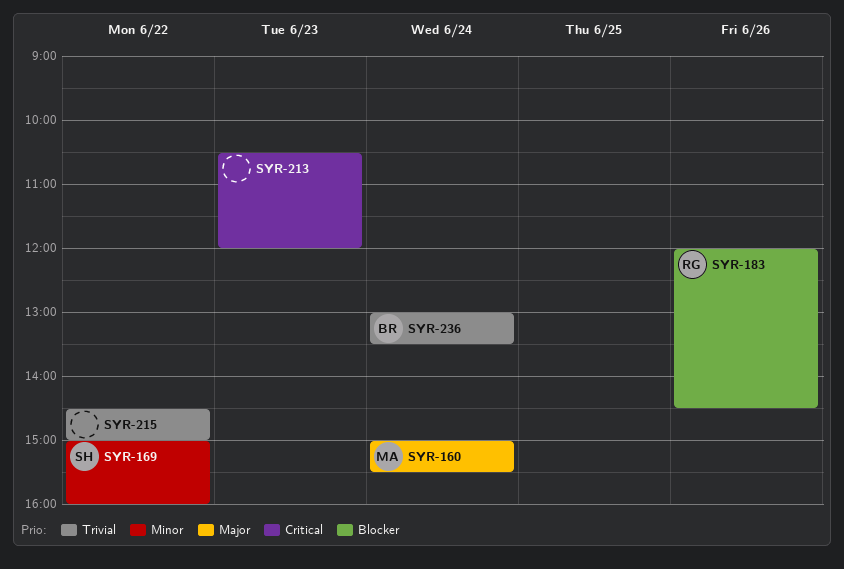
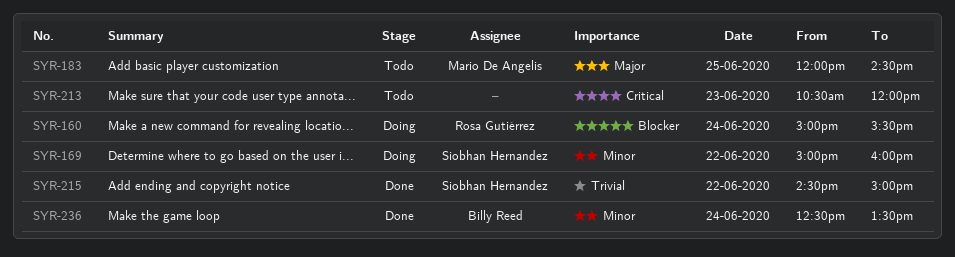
SYR-160, owner: Mario De Angelis -> Rosa Gutiérrez
SYR-160, priority: Major -> Blocker
SYR-183, owner: Rosa Gutiérrez -> Mario De Angelis
SYR-183, priority: Blocker -> Major
SYR-183, day: Jun 26 -> Jun 25
SYR-215, owner: none -> Siobhan Hernandez
SYR-236, priority: Trivial -> Minor
SYR-236, begins: 13:00 -> 12:30

